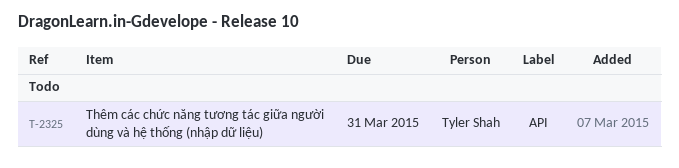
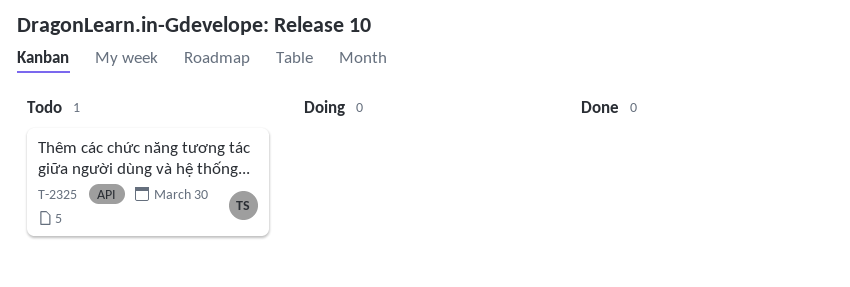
T-2325, due: Mar 31 -> Mar 30

